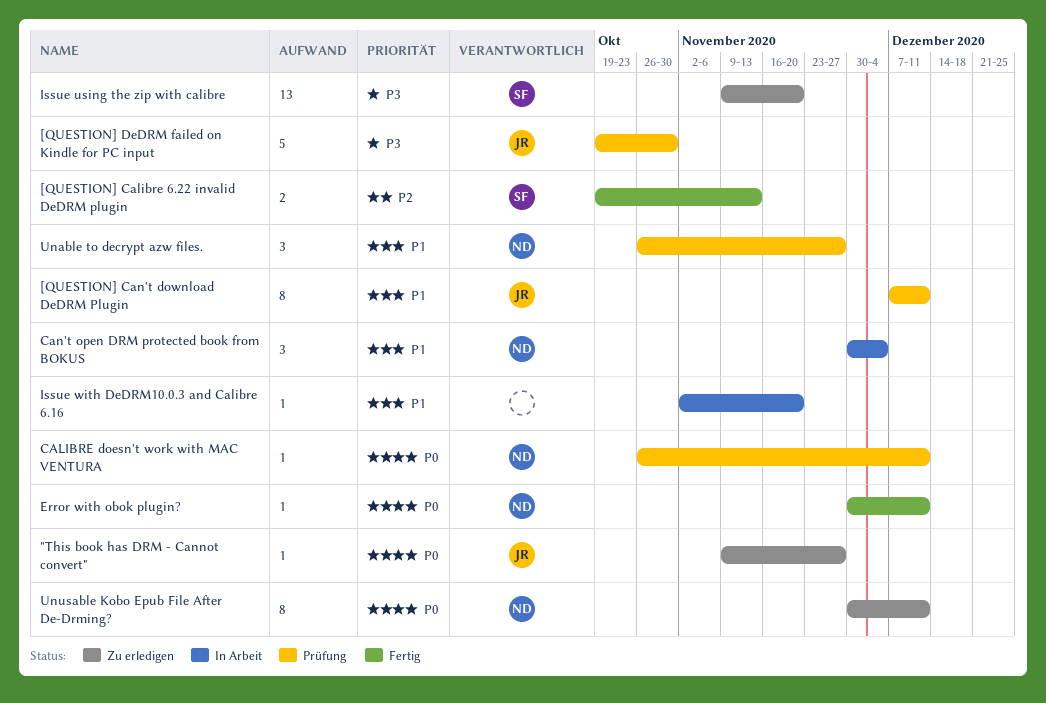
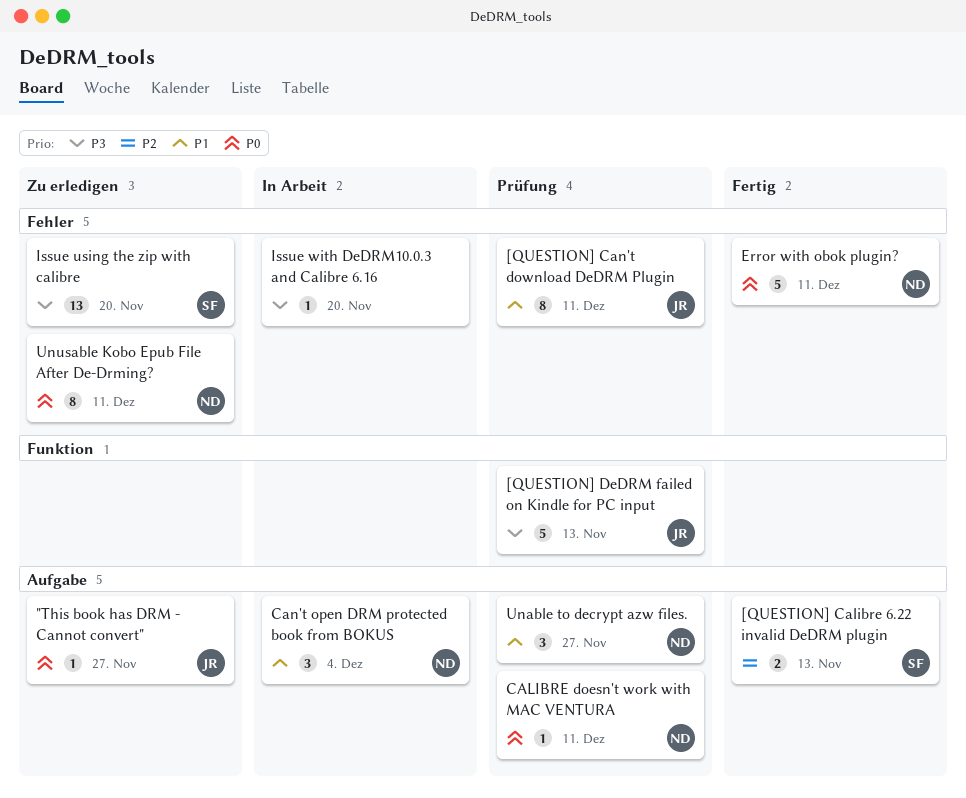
[QUESTION] DeDRM failed on Kindle for PC input, due: Oct 30 -> Nov 13
Error with obok plugin?, estimate: 1 -> 5
Issue with DeDRM10.0.3 and Calibre 6.16, priority: P1 -> P3

